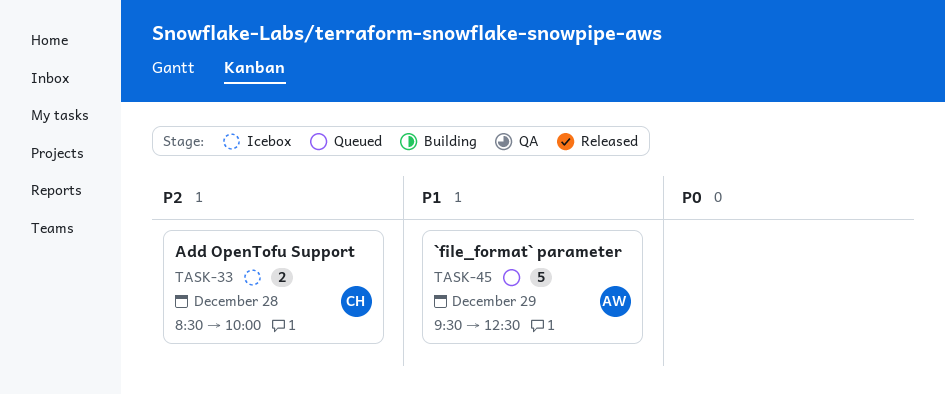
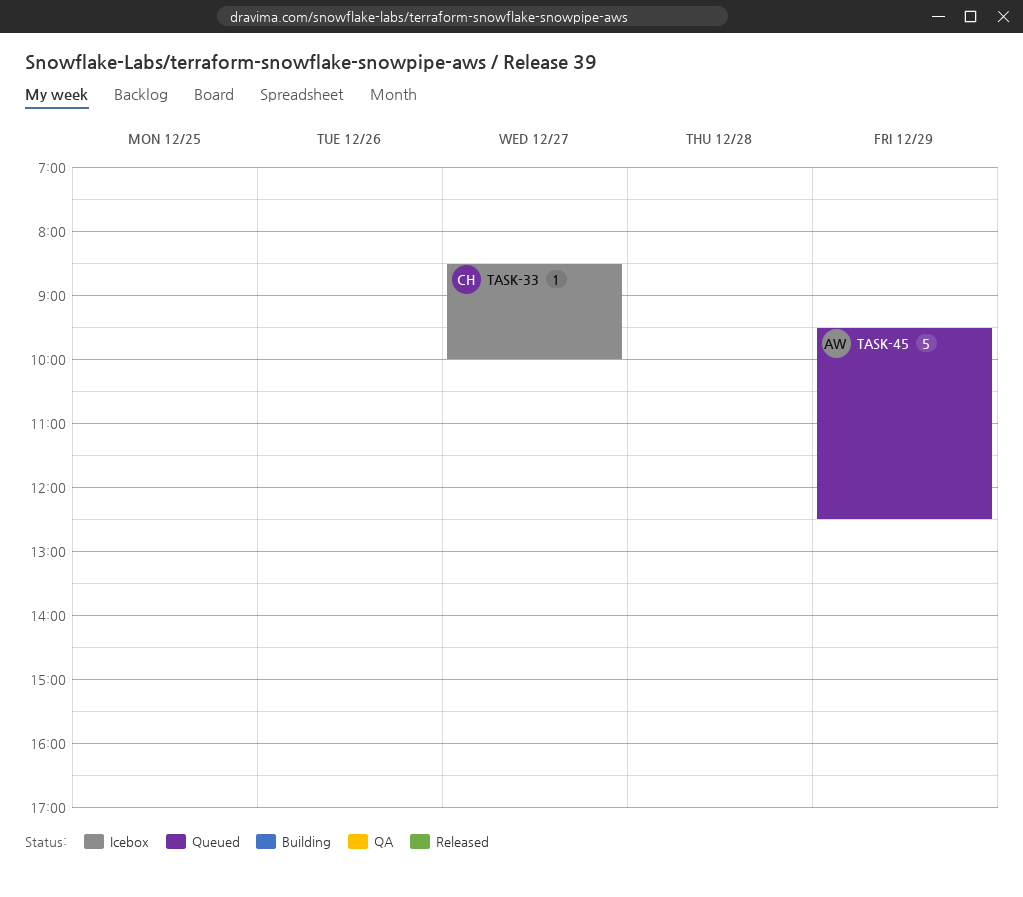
TASK-33, estimate: 2 -> 1
TASK-33, day: Dec 28 -> Dec 27

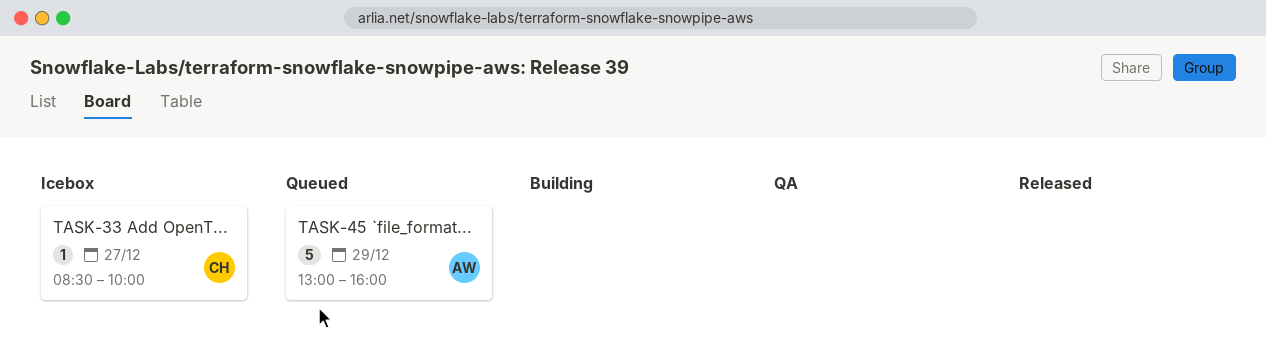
TASK-45, begins: 09:30 -> 13:00
TASK-45, ends: 12:30 -> 16:00

